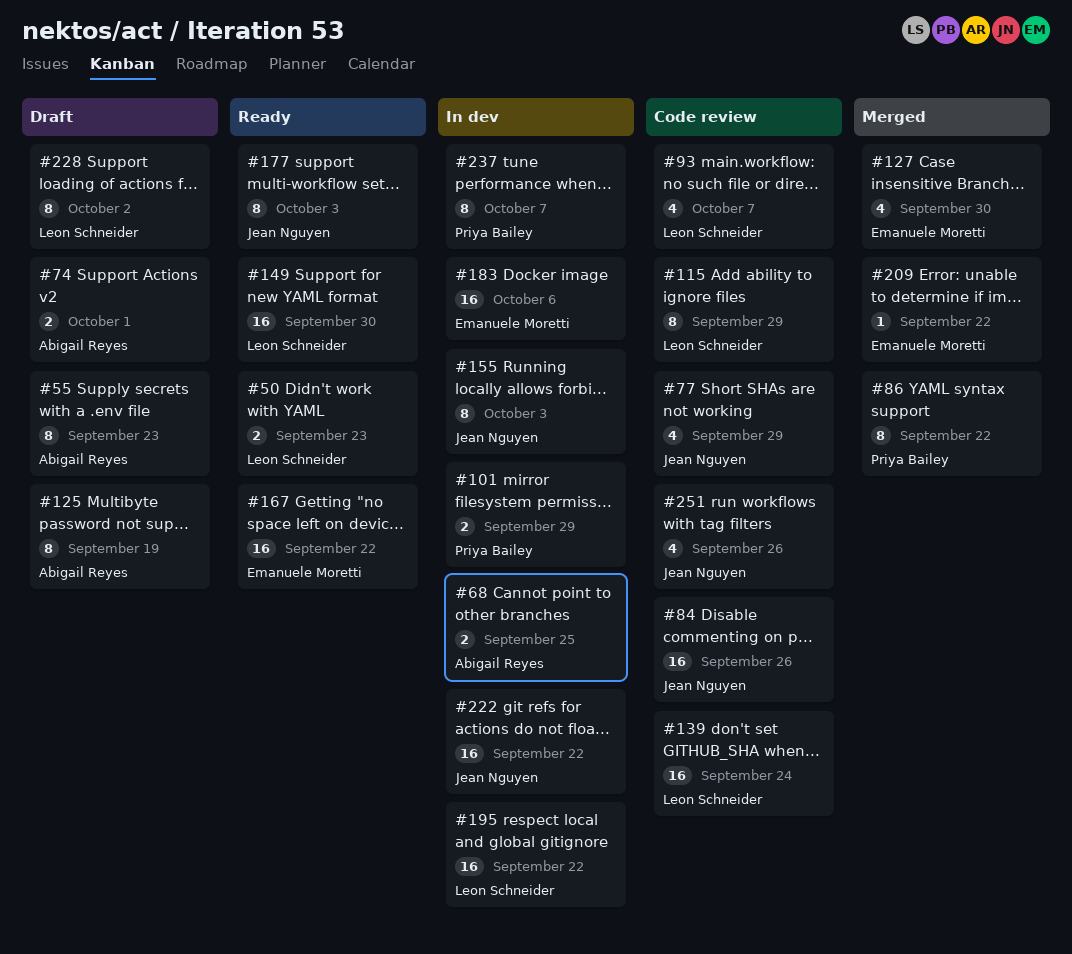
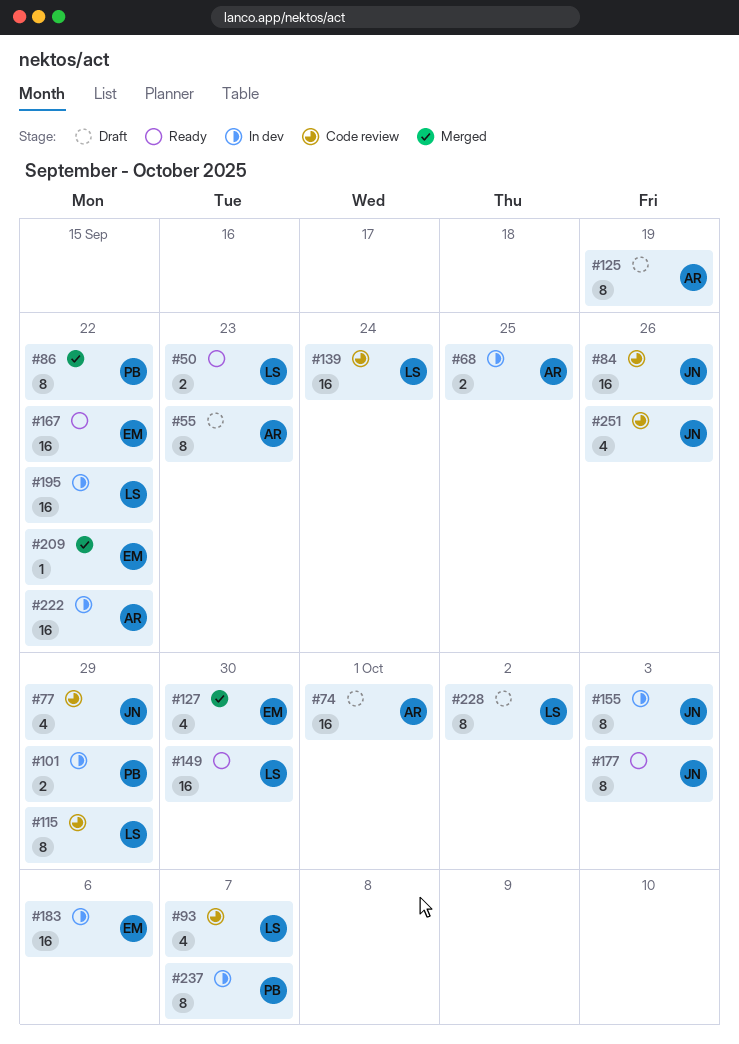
#74, estimate: 2 -> 16
#222, owner: Jean Nguyen -> Abigail Reyes

